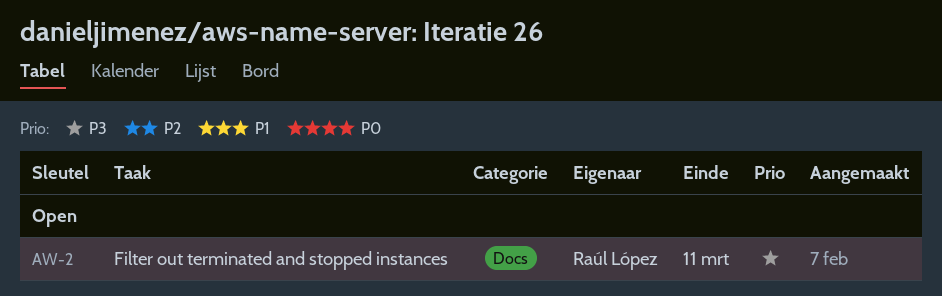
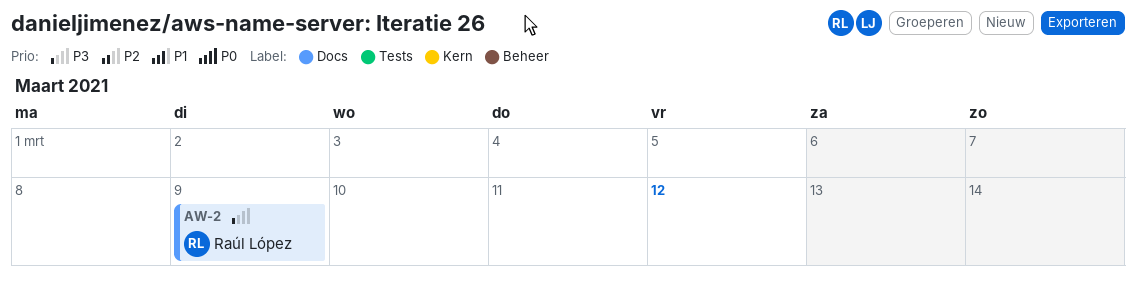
AW-2, due: Mar 11 -> Mar 9

